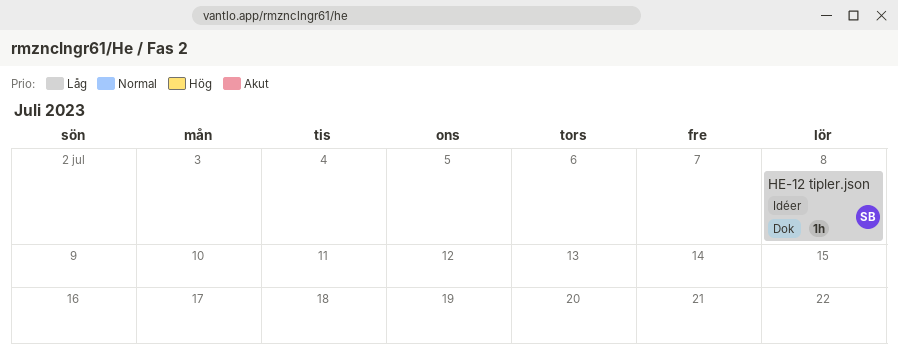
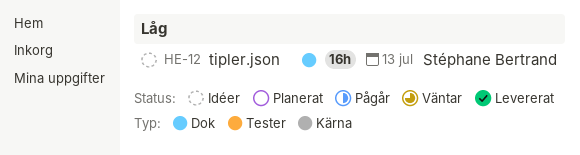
HE-12, estimate: 1h -> 16h
HE-12, due: Jul 8 -> Jul 13

